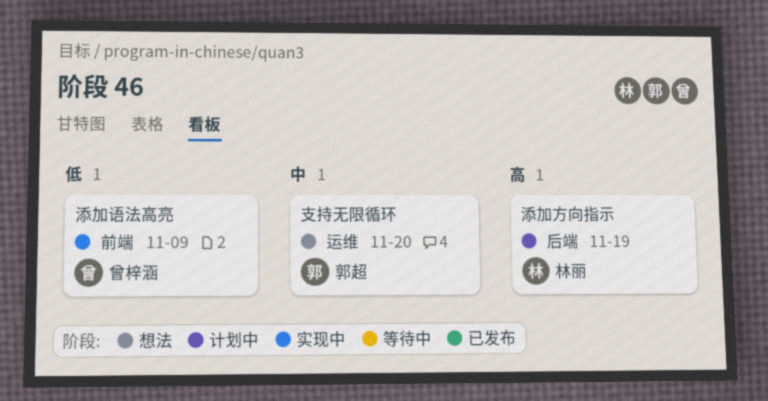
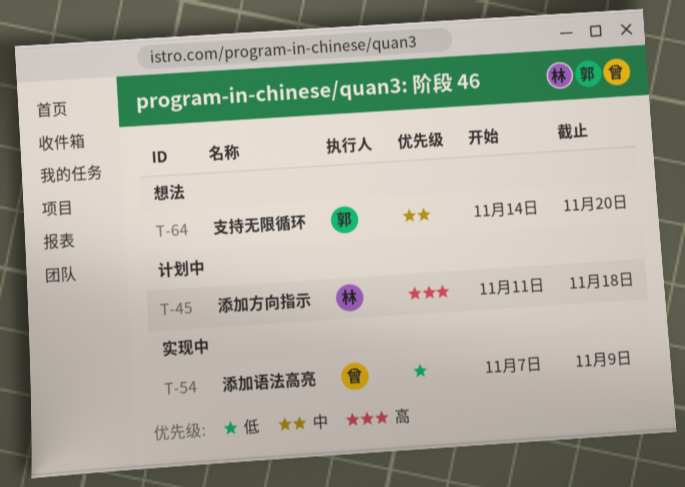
添加方向指示, due: Nov 19 -> Nov 18

